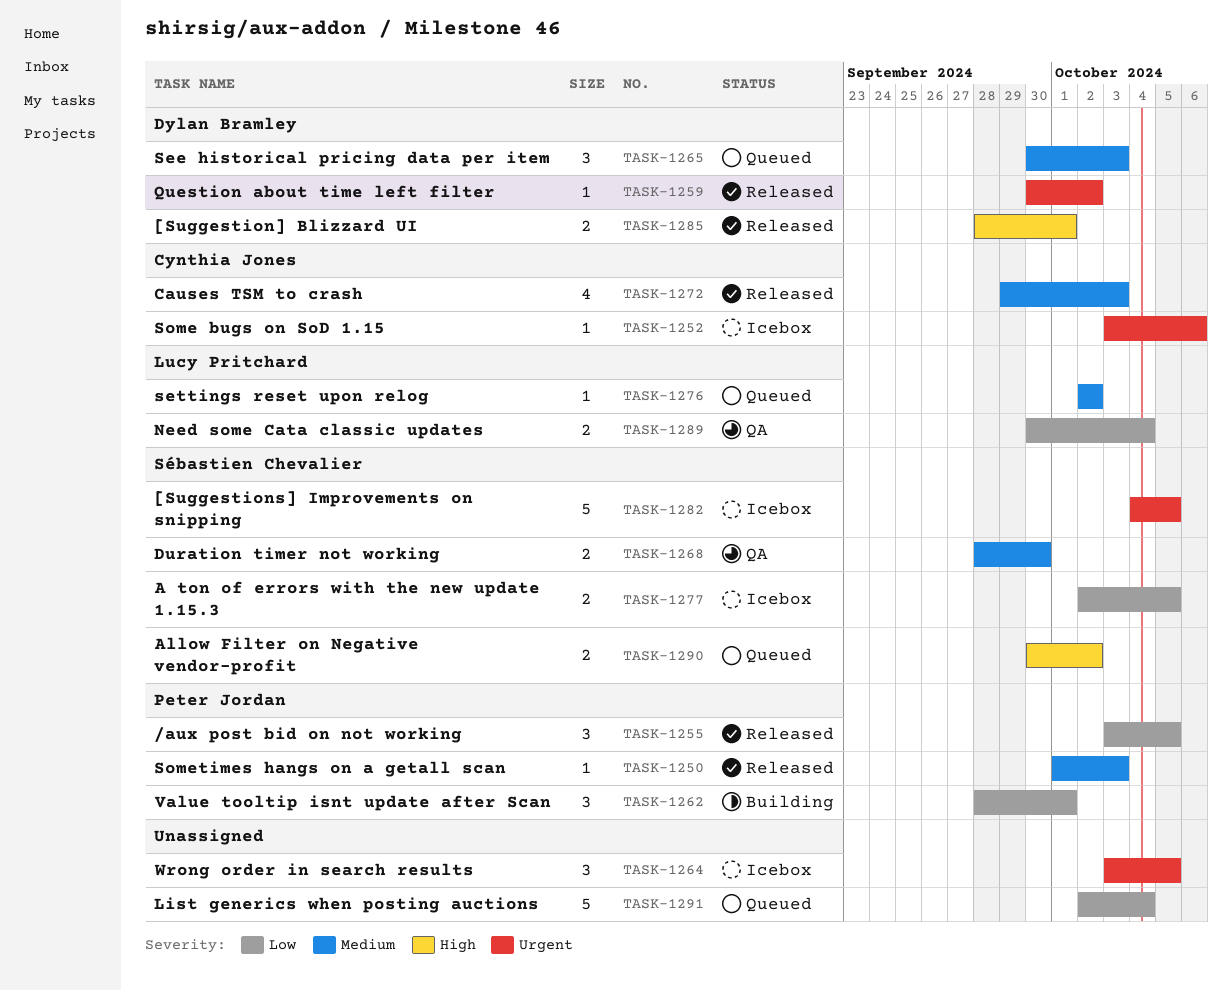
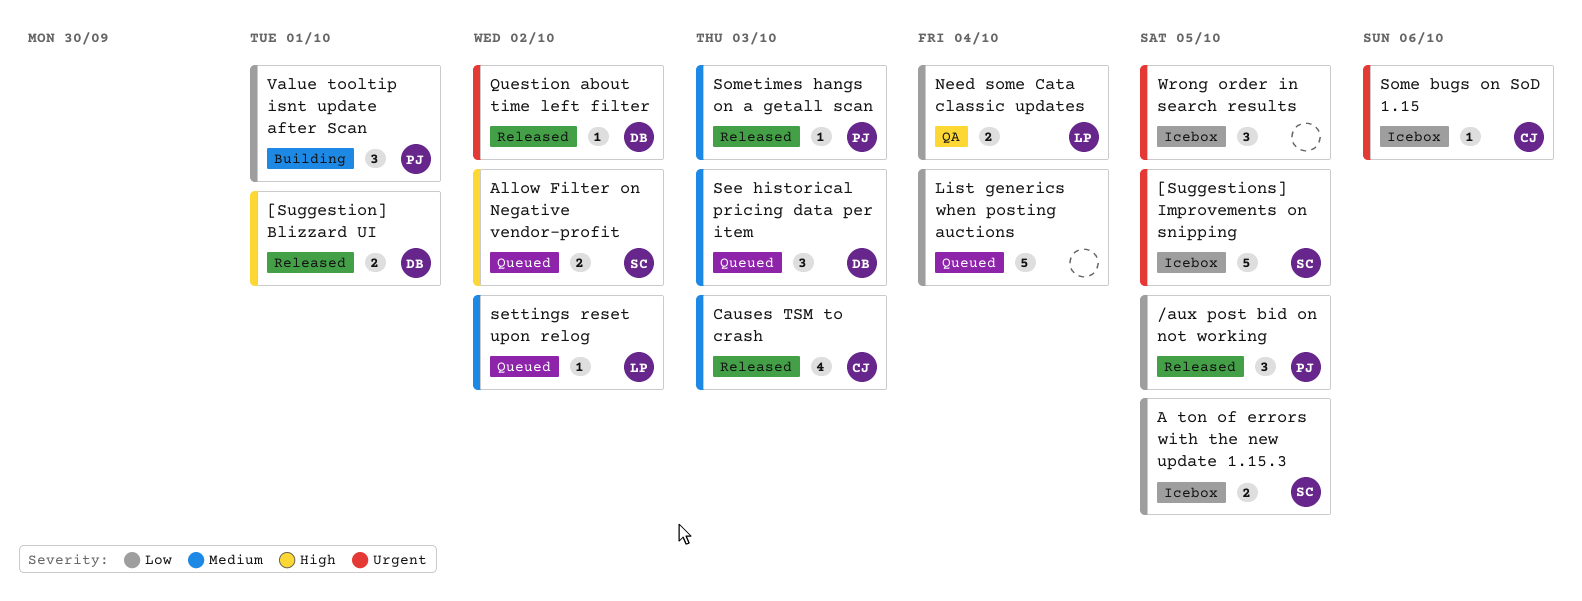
Duration timer not working: present -> none

